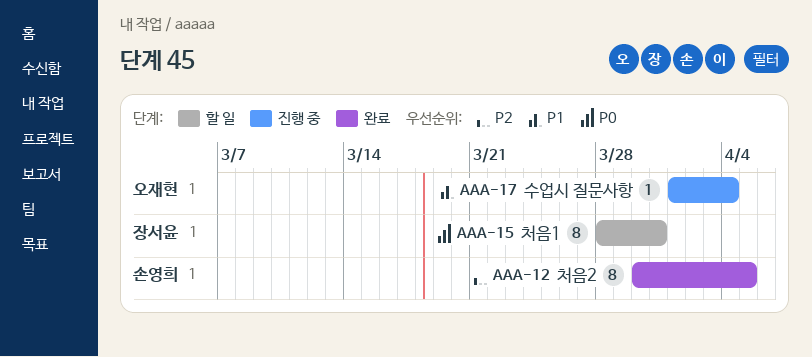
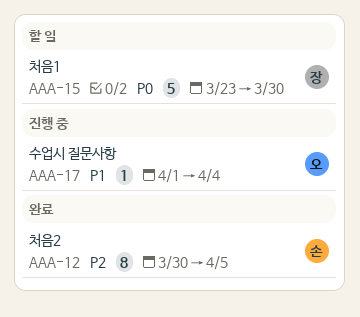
AAA-15, estimate: 8 -> 5
AAA-15, start: Mar 28 -> Mar 23
AAA-15, due: Mar 31 -> Mar 30

